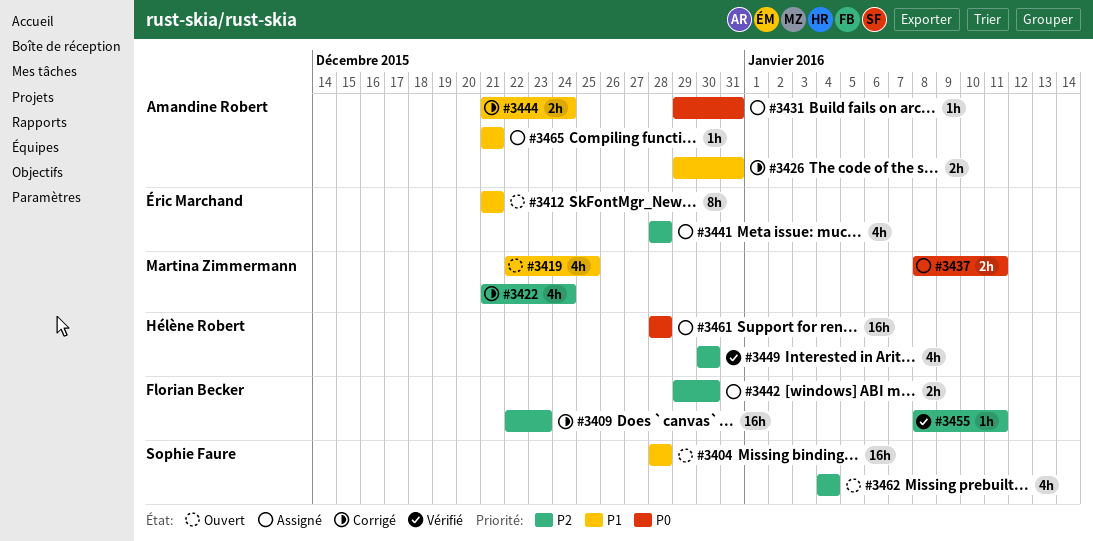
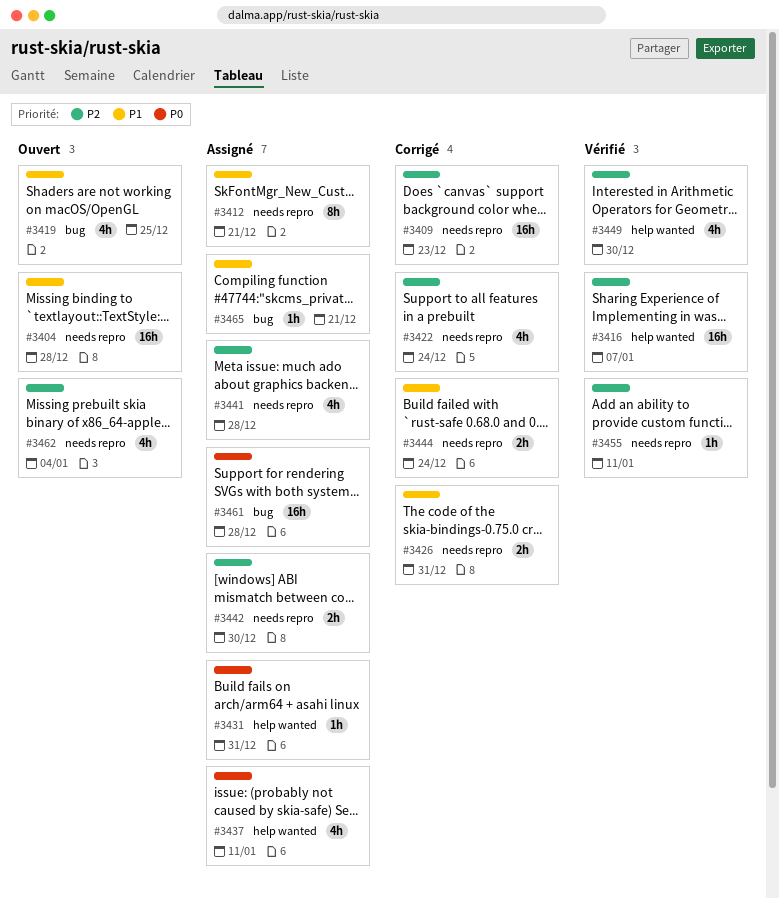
#3412, status: Ouvert -> Assigné
#3416: none -> present
#3437, estimate: 2h -> 4h

